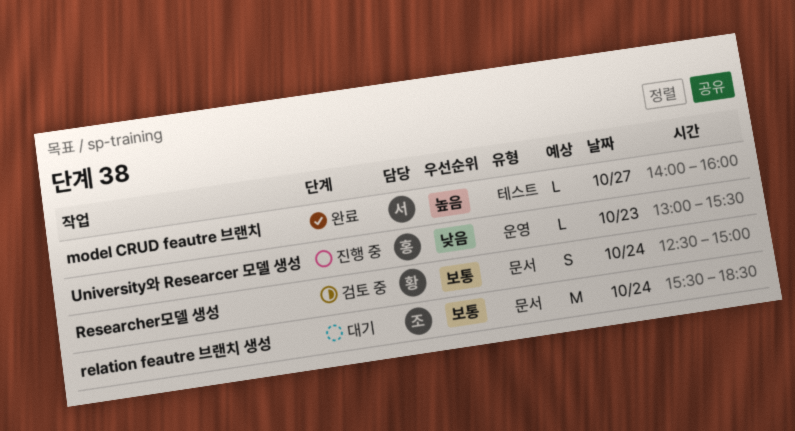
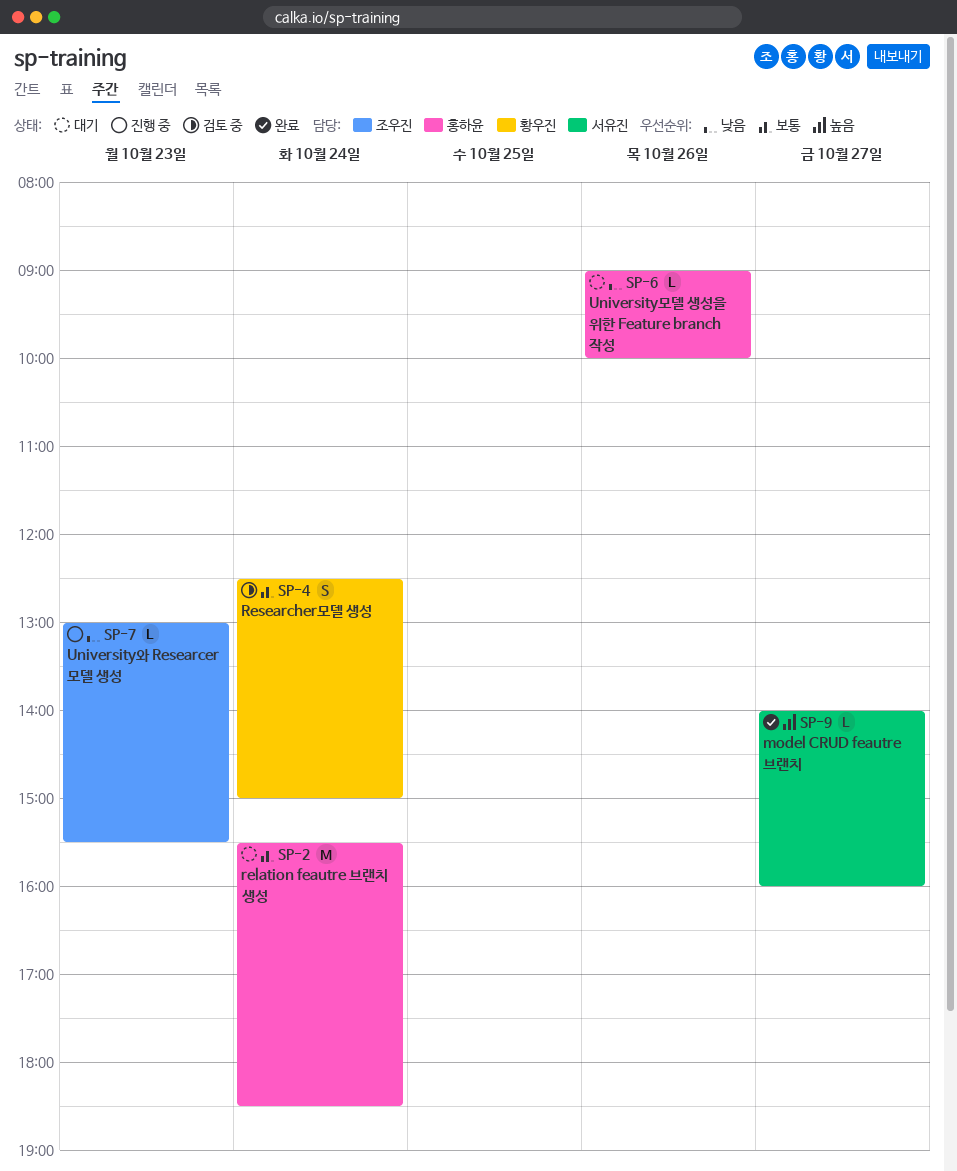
relation feautre 브랜치 생성, owner: 조우진 -> 홍하윤
University모델 생성을 위한 Feature branch 작성: none -> present
University와 Researcer 모델 생성, owner: 홍하윤 -> 조우진

